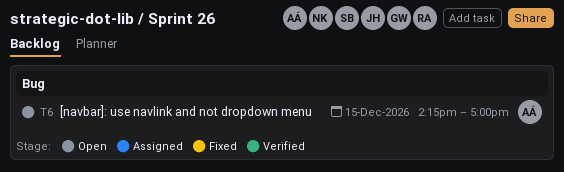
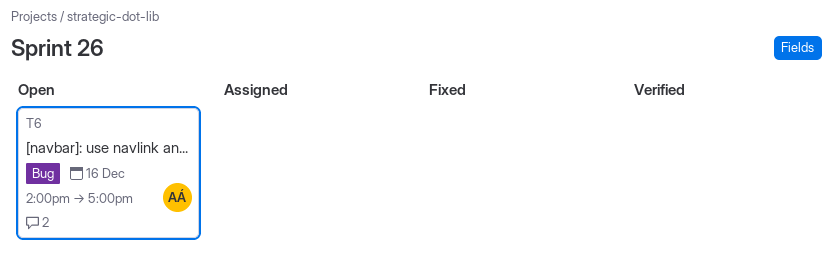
T6, day: Dec 15 -> Dec 16
T6, begins: 14:15 -> 14:00

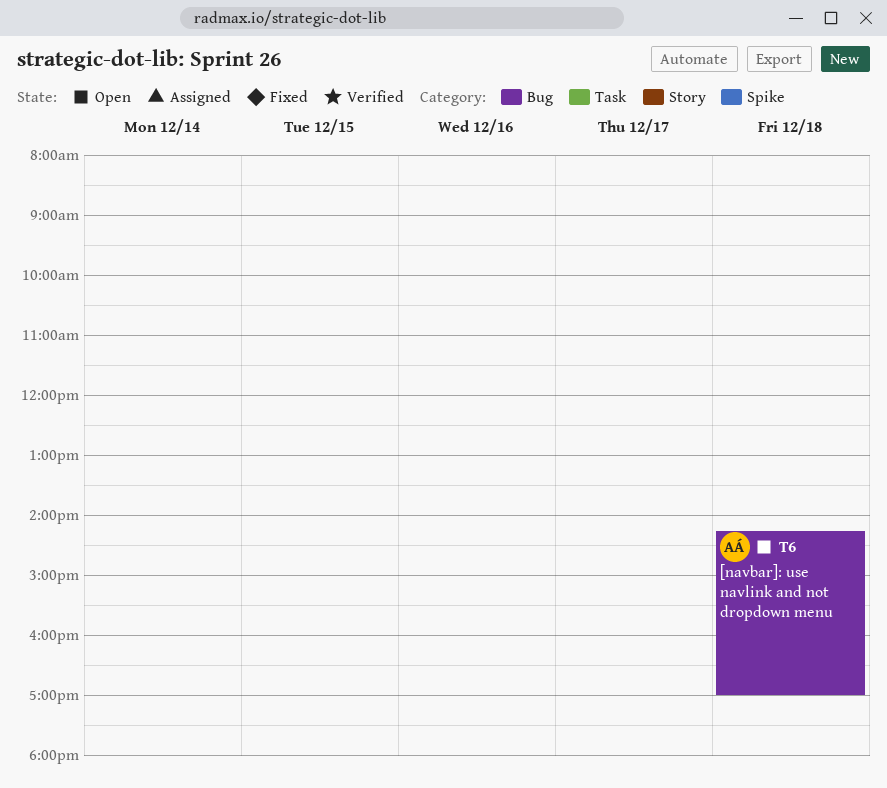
T6, day: Dec 16 -> Dec 18
T6, begins: 14:00 -> 14:15

